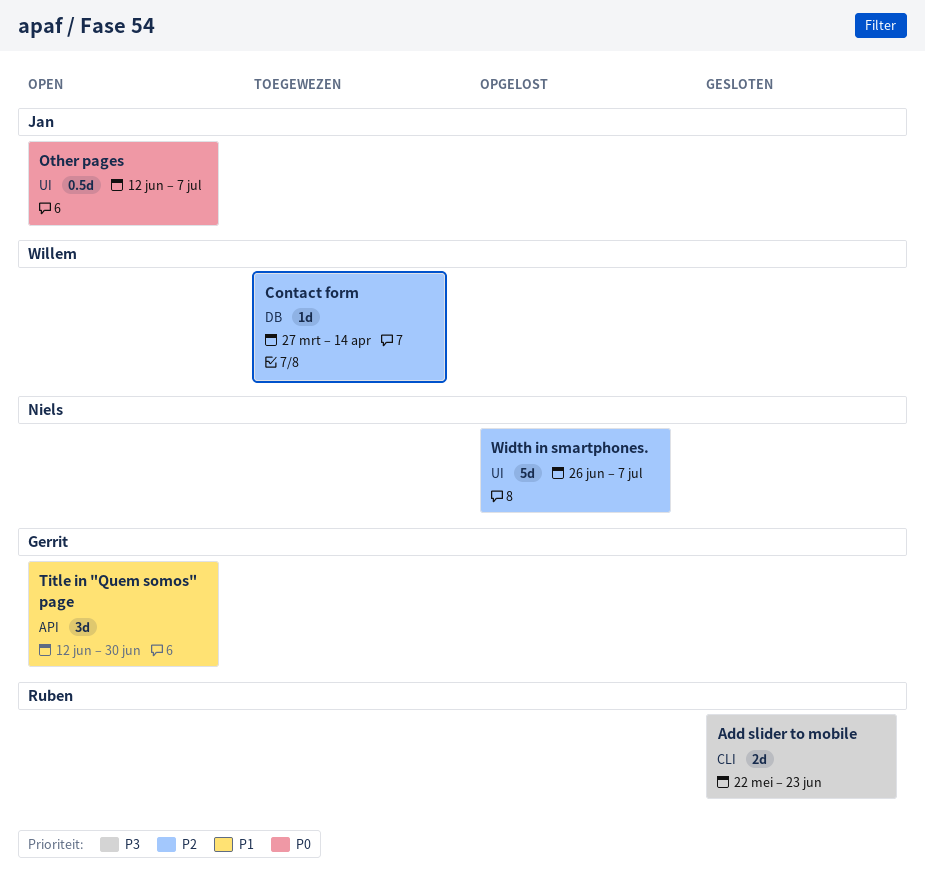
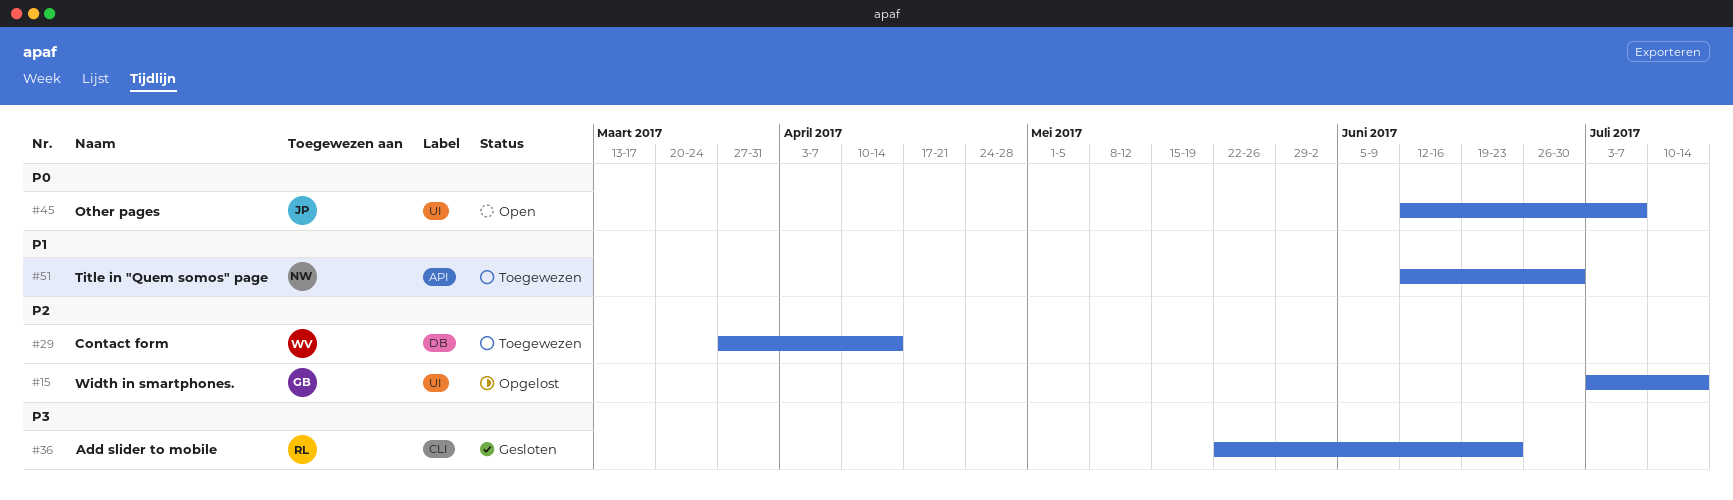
Title in "Quem somos" page, status: Open -> Toegewezen
Title in "Quem somos" page, owner: Gerrit -> Niels
Width in smartphones., owner: Niels -> Gerrit
Width in smartphones., start: Jun 26 -> Jul 3
Width in smartphones., due: Jul 7 -> Jul 14

